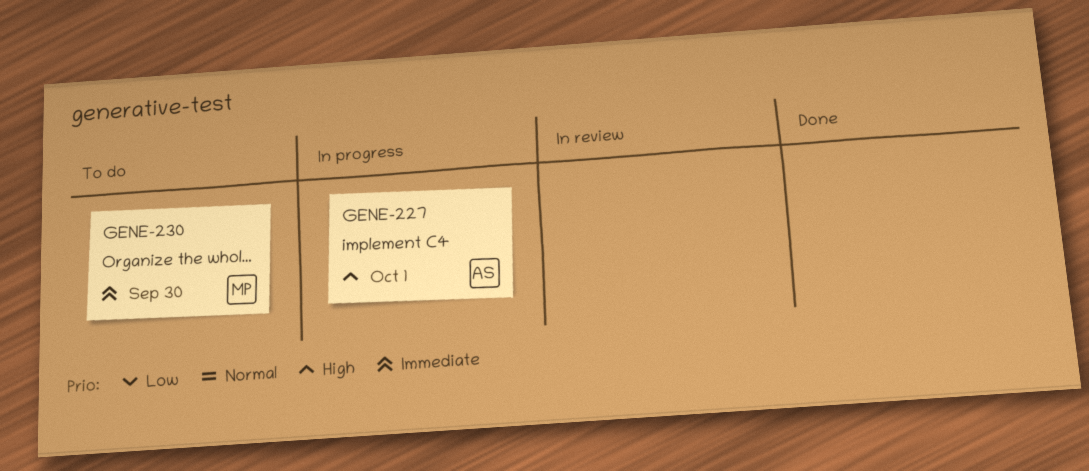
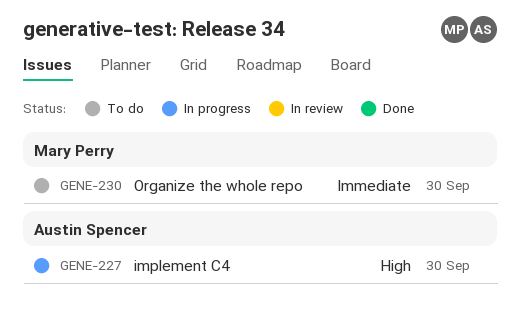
GENE-227, due: Oct 1 -> Sep 30

